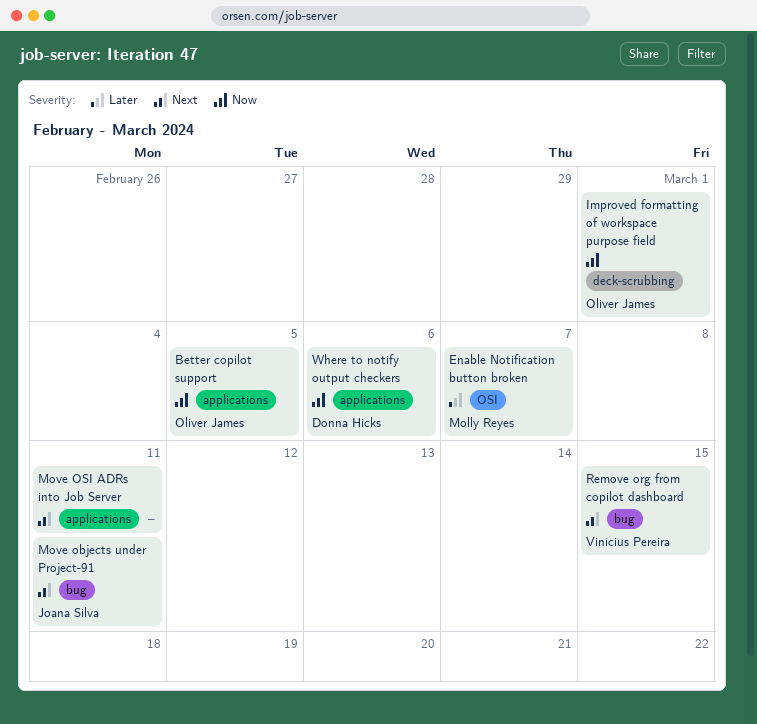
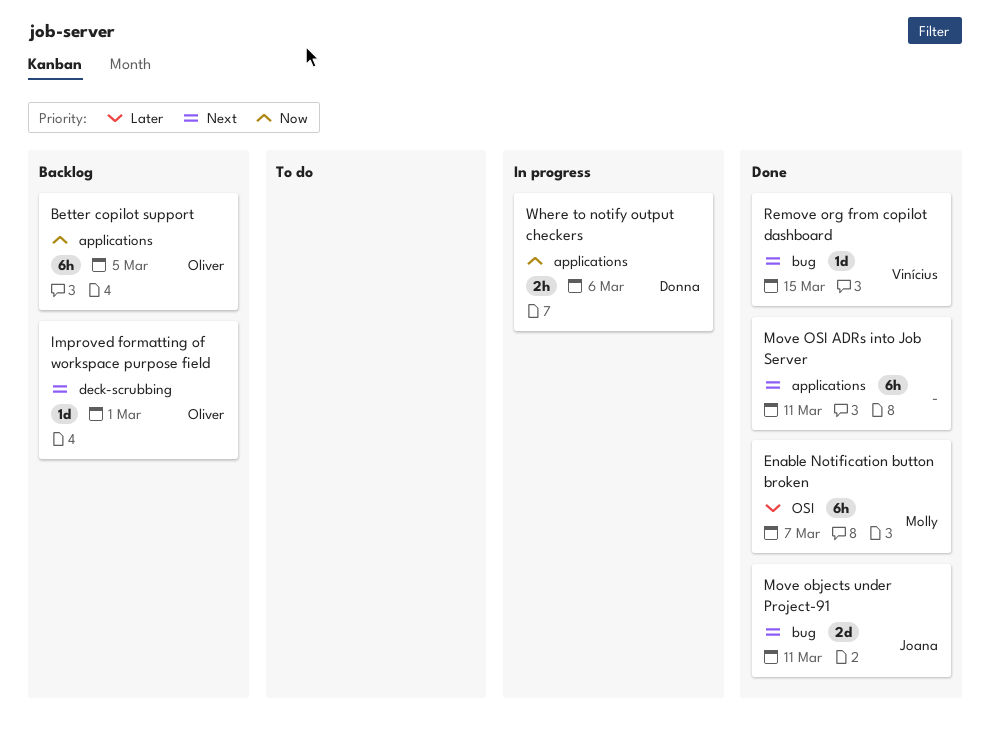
Improved formatting of workspace purpose field, priority: Now -> Next

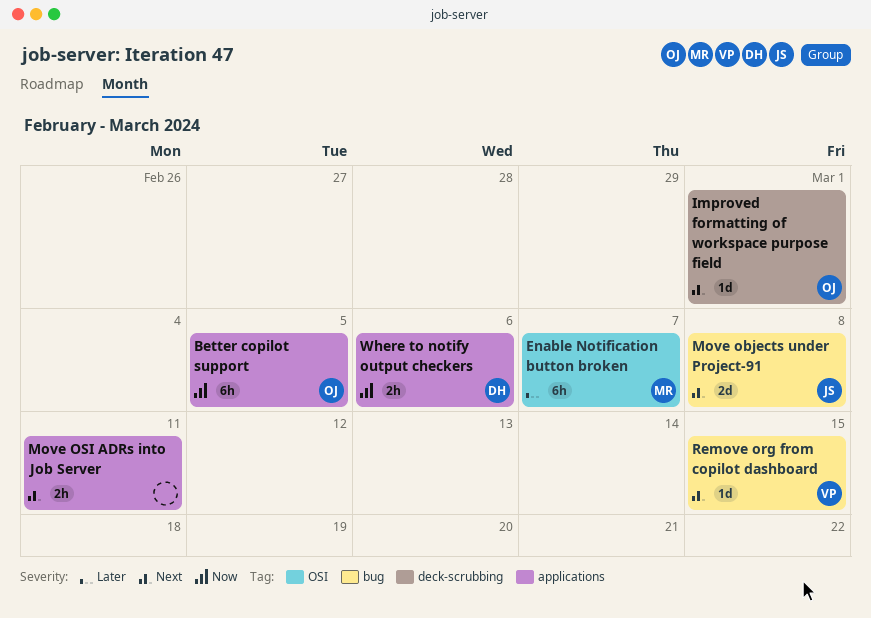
Move objects under Project-91, due: Mar 11 -> Mar 8
Move OSI ADRs into Job Server, estimate: 6h -> 2h

